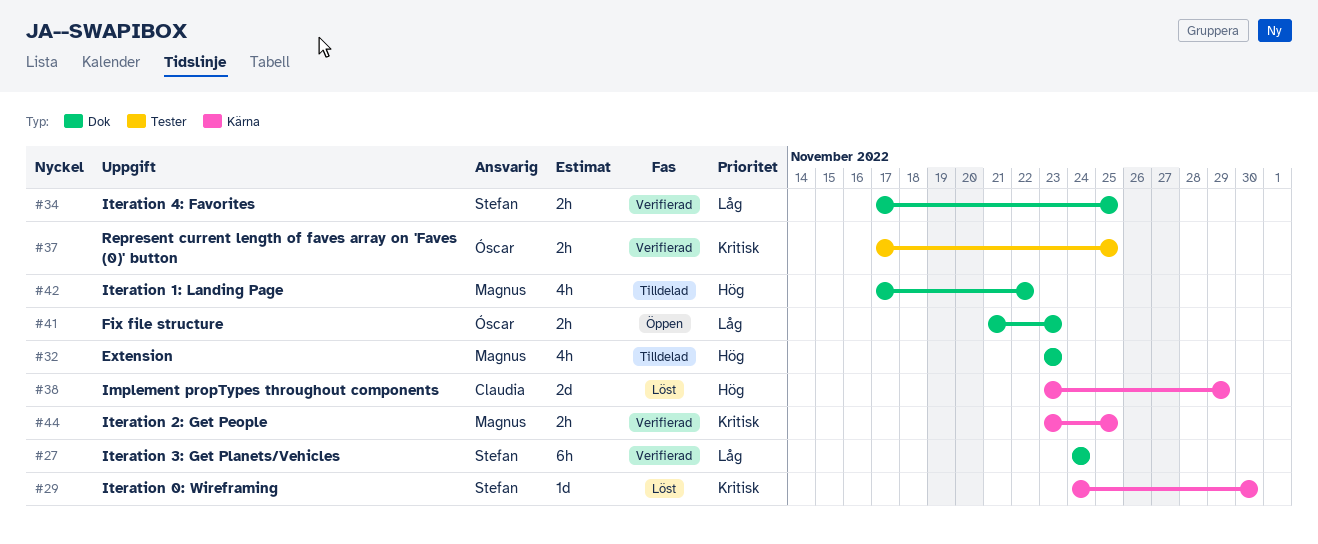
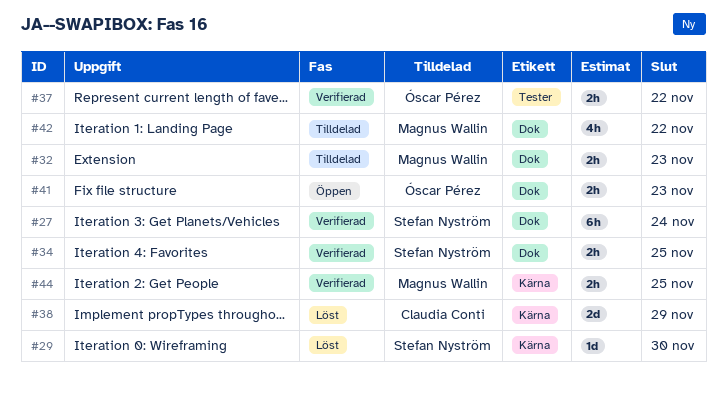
#32, estimate: 4h -> 2h
#37, due: Nov 25 -> Nov 22

